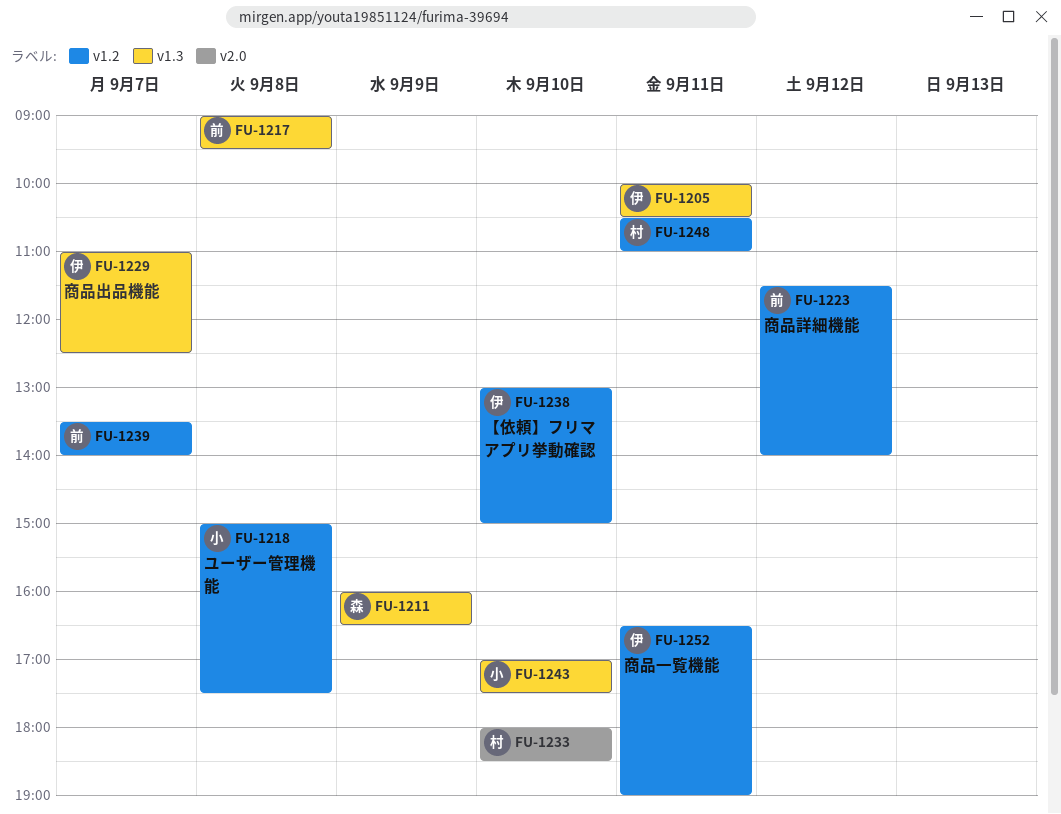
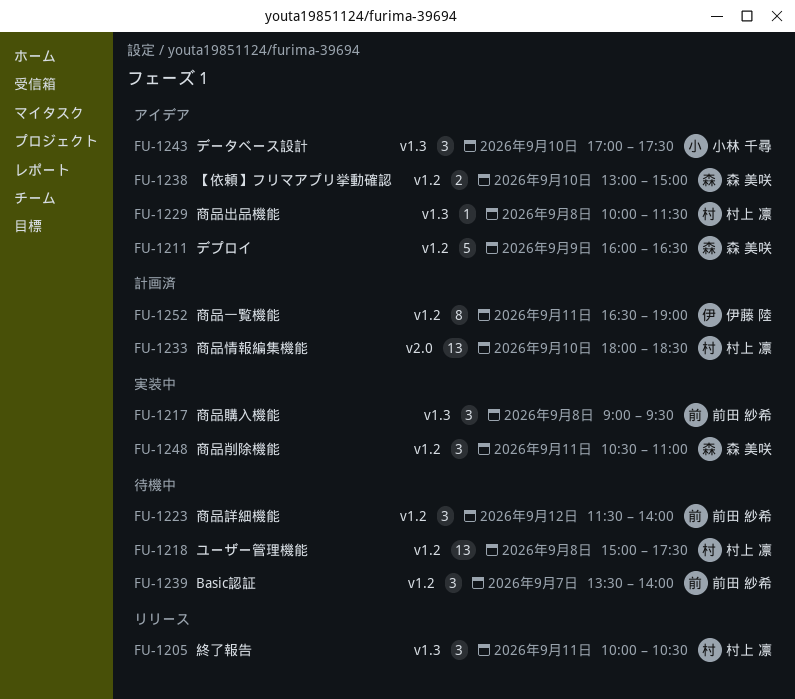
FU-1205, owner: 伊藤 陸 -> 村上 凛
FU-1211, label: v1.3 -> v1.2
FU-1218, owner: 小林 千尋 -> 村上 凛
FU-1229, owner: 伊藤 陸 -> 村上 凛
FU-1229, day: Sep 7 -> Sep 8
FU-1229, begins: 11:00 -> 10:00
FU-1229, ends: 12:30 -> 11:30
FU-1238, owner: 伊藤 陸 -> 森 美咲
FU-1248, owner: 村上 凛 -> 森 美咲

